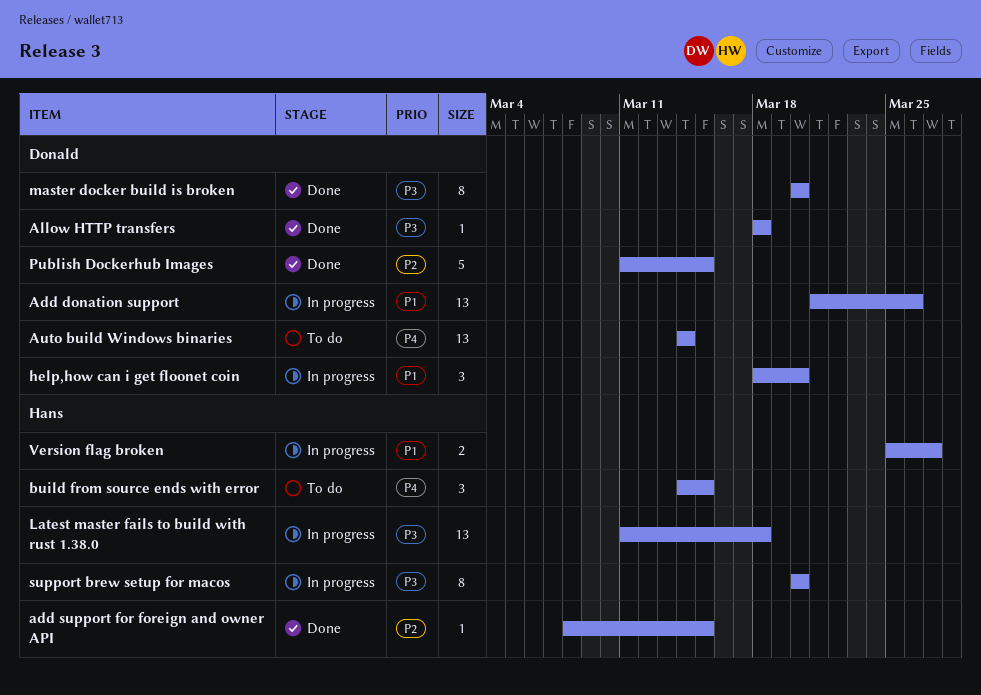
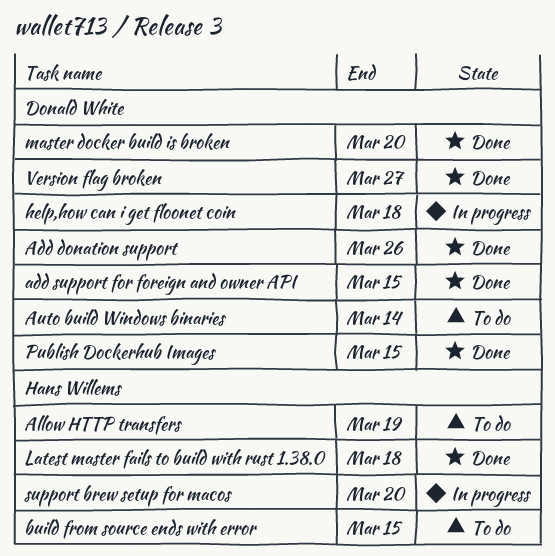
Add donation support, status: In progress -> Done
add support for foreign and owner API, owner: Hans Willems -> Donald White
Allow HTTP transfers, status: Done -> To do
Allow HTTP transfers, owner: Donald White -> Hans Willems
Allow HTTP transfers, due: Mar 18 -> Mar 19
help,how can i get floonet coin, due: Mar 20 -> Mar 18
Latest master fails to build with rust 1.38.0, status: In progress -> Done
Version flag broken, status: In progress -> Done
Version flag broken, owner: Hans Willems -> Donald White

